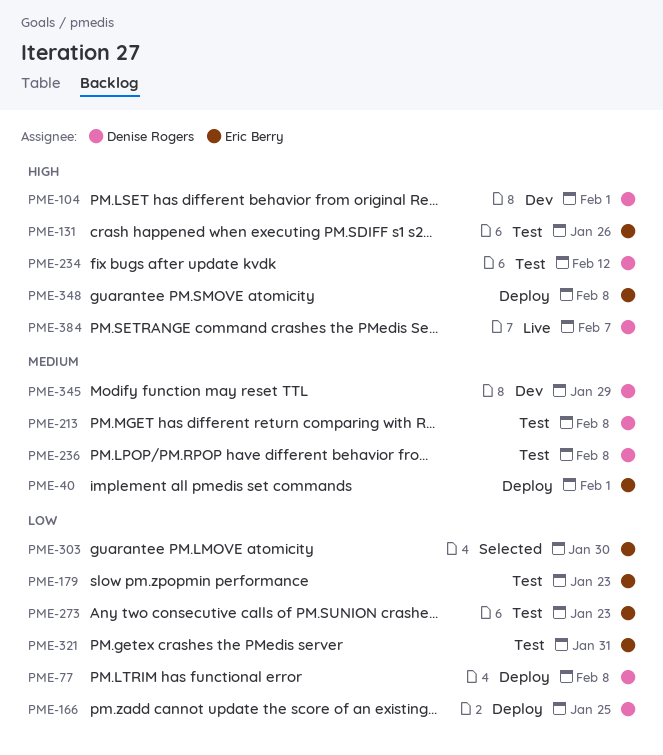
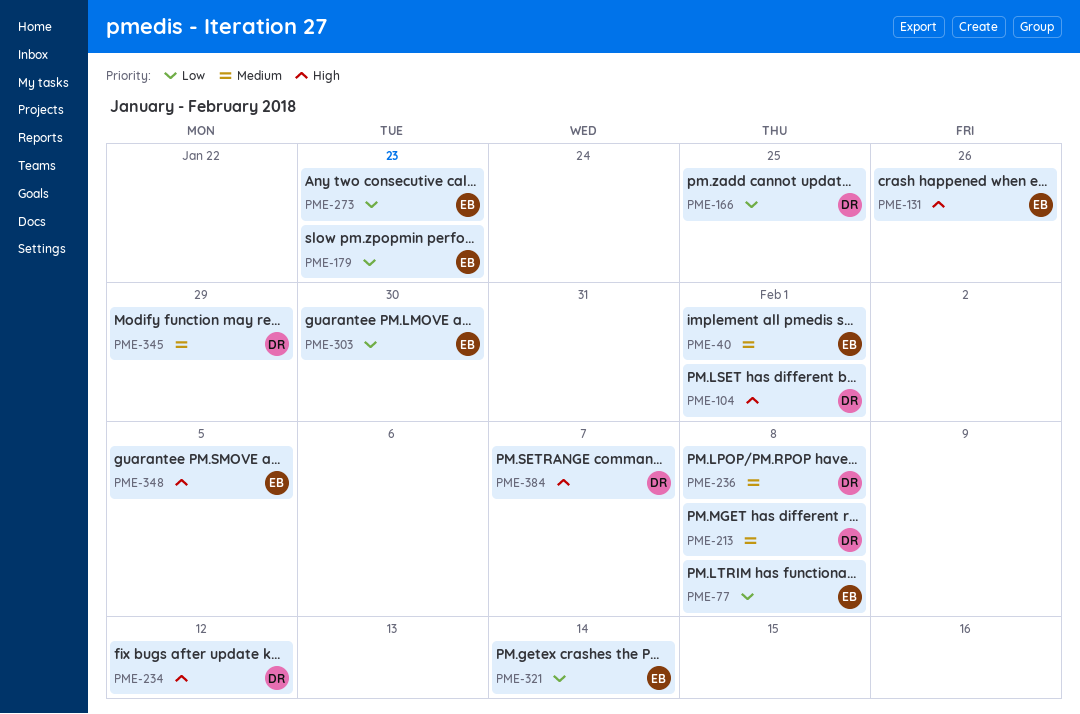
PME-77, owner: Denise Rogers -> Eric Berry
PME-321, due: Jan 31 -> Feb 14
PME-348, due: Feb 8 -> Feb 5

